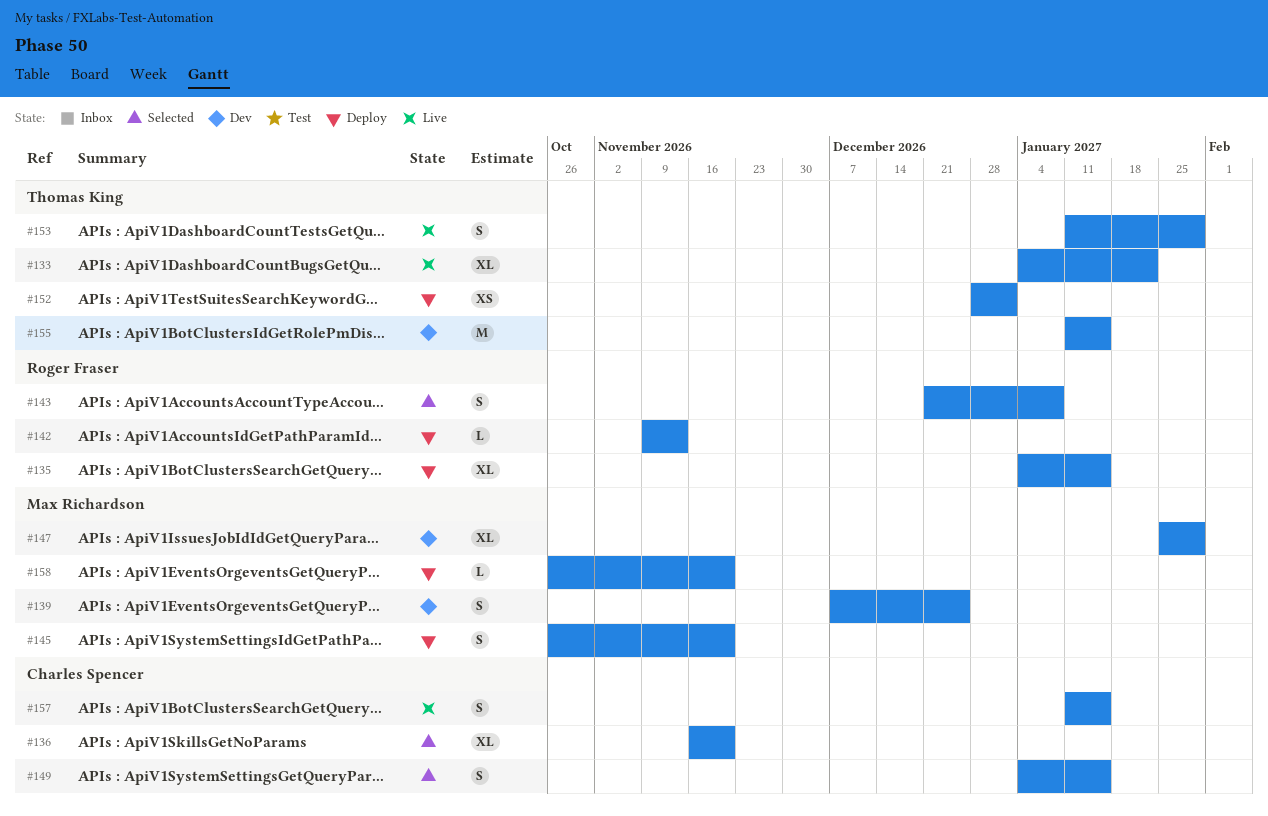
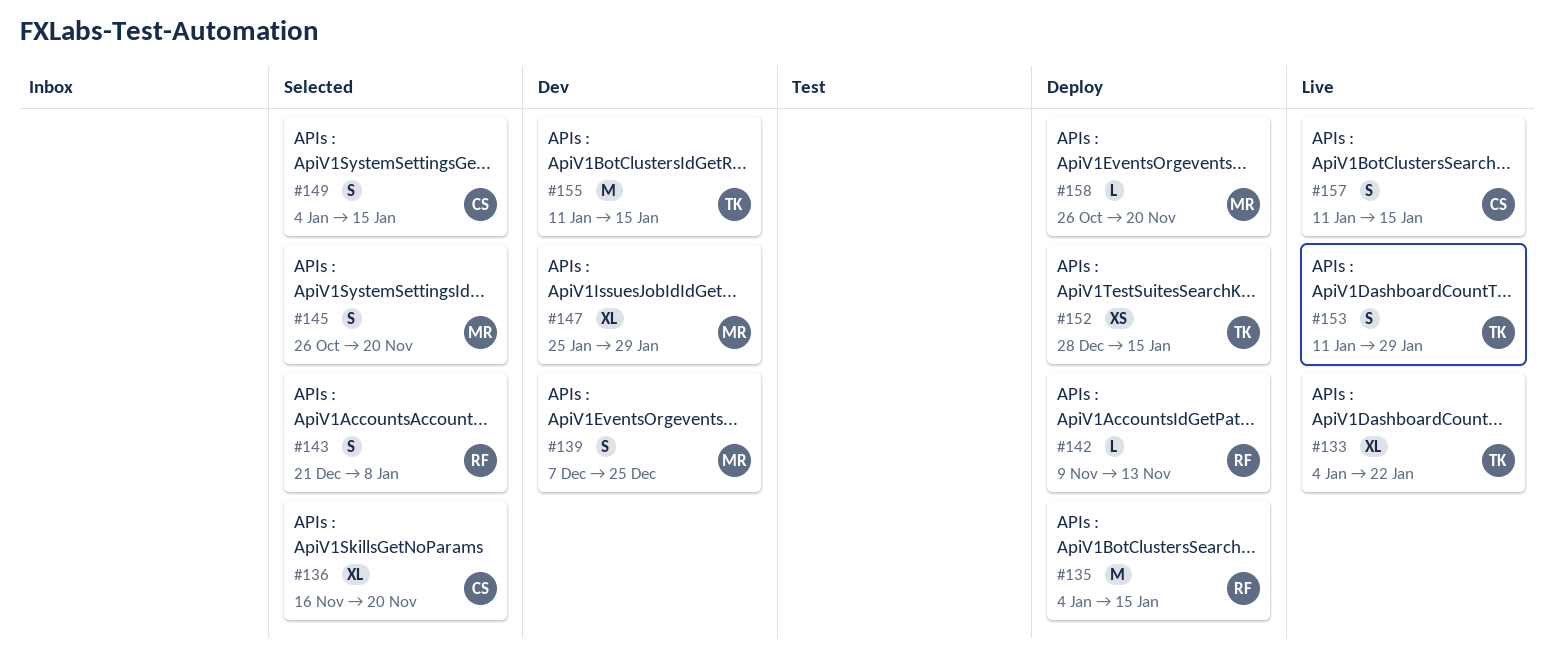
#135, estimate: XL -> M
#145, status: Deploy -> Selected
#152, due: Jan 1 -> Jan 15

